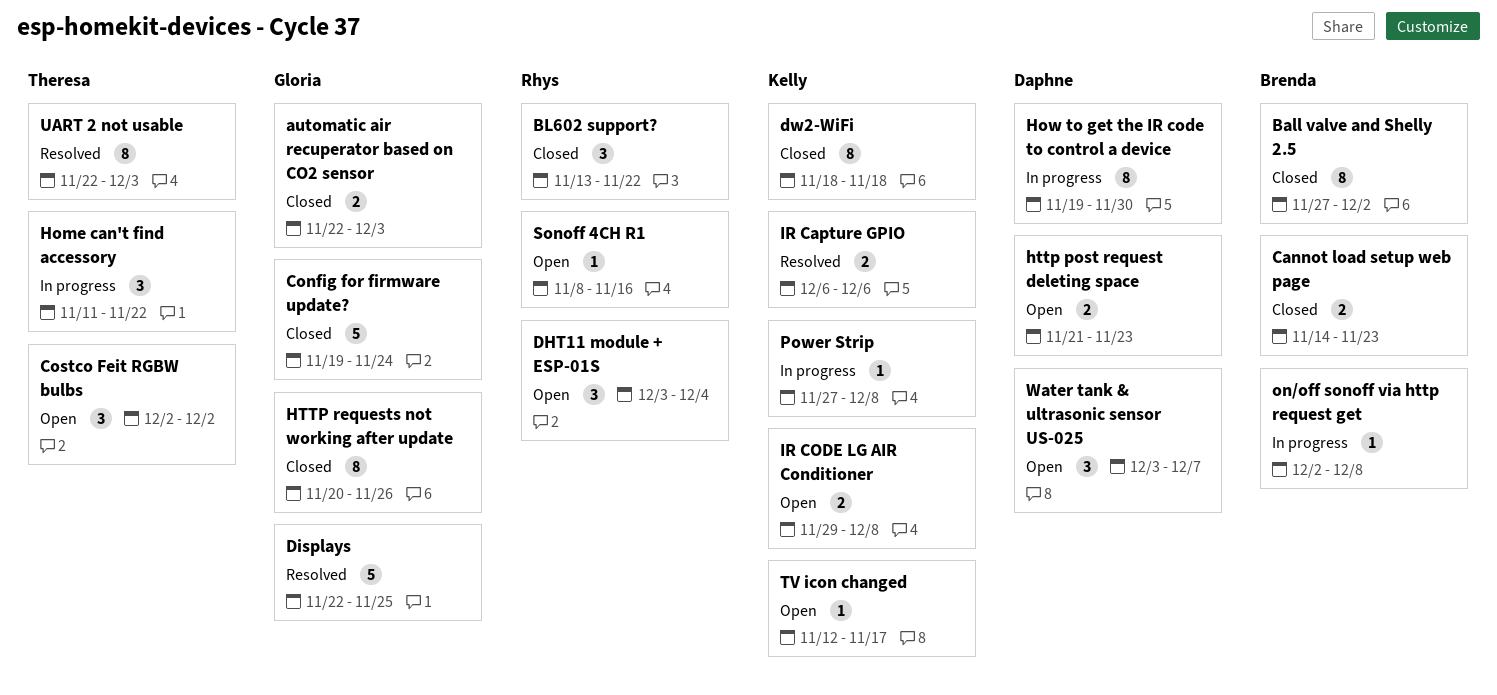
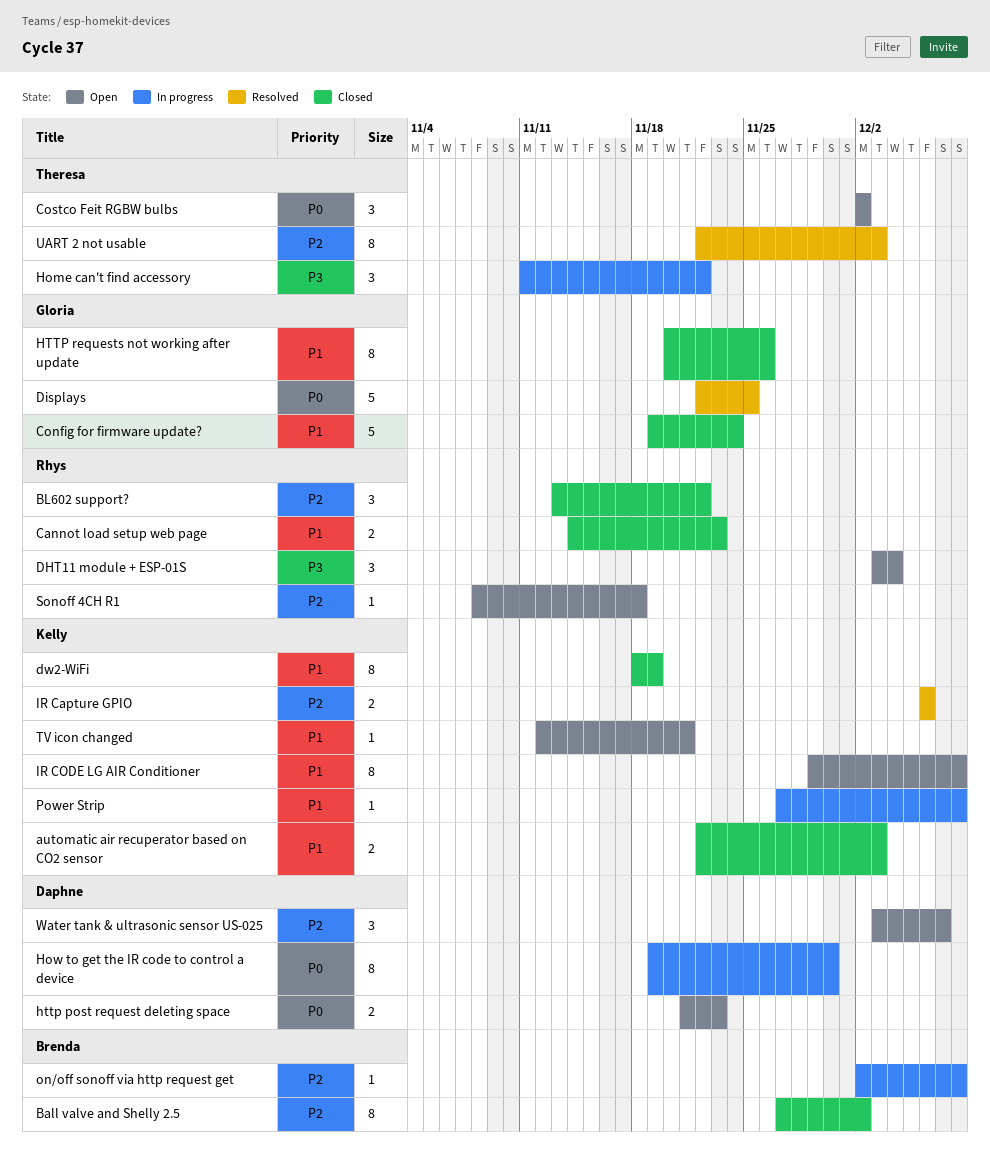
automatic air recuperator based on CO2 sensor, owner: Gloria -> Kelly
Cannot load setup web page, owner: Brenda -> Rhys
dw2-WiFi, due: Nov 18 -> Nov 19
IR CODE LG AIR Conditioner, estimate: 2 -> 8
Sonoff 4CH R1, due: Nov 16 -> Nov 18
TV icon changed, due: Nov 17 -> Nov 21

